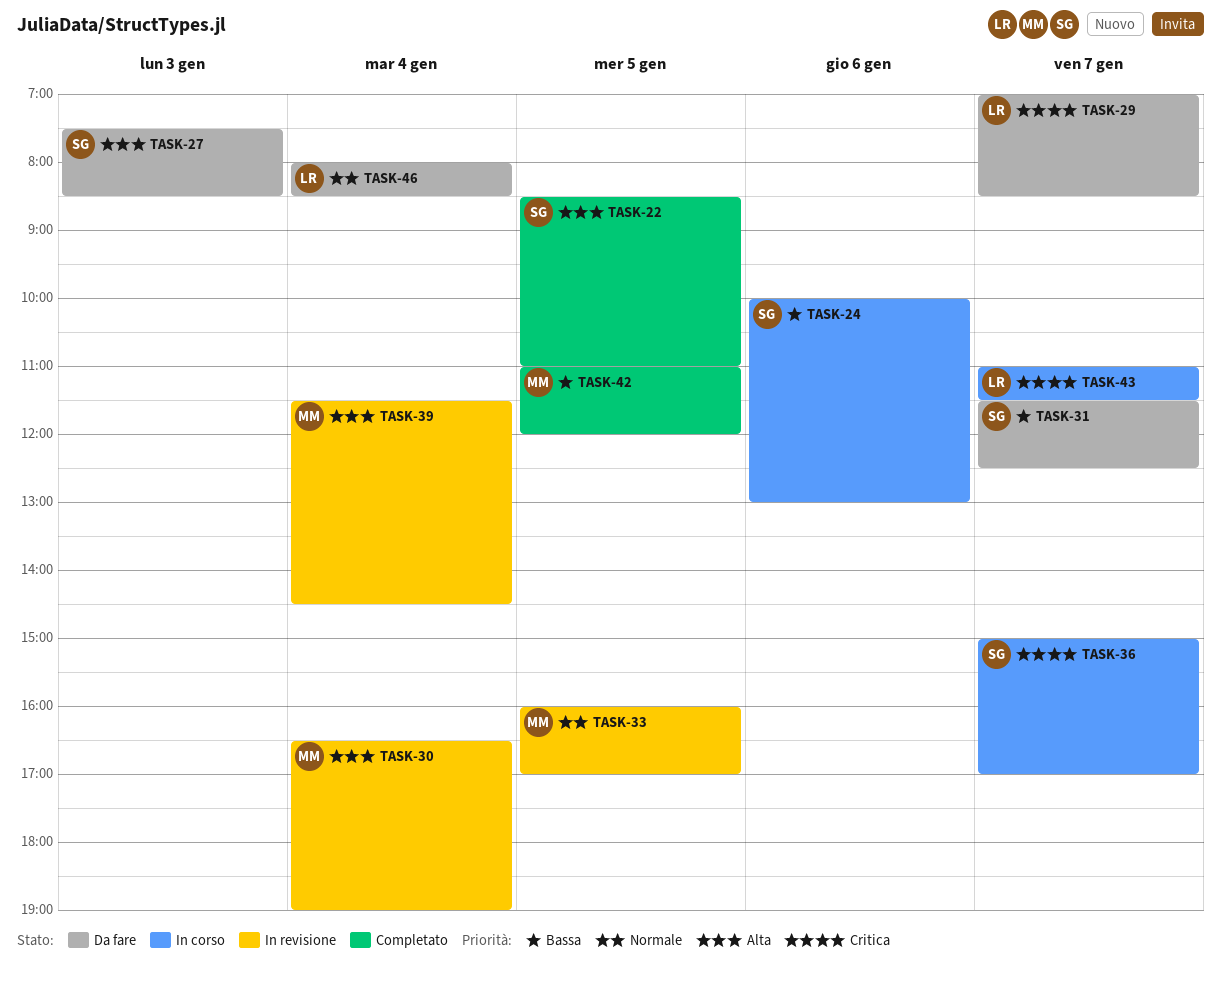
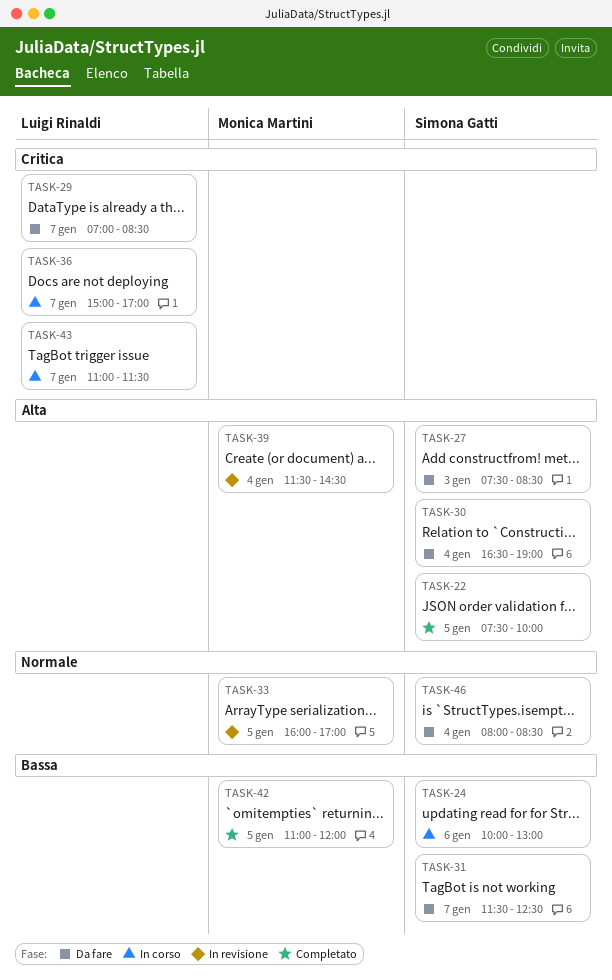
TASK-22, begins: 08:30 -> 07:30
TASK-22, ends: 11:00 -> 10:00
TASK-30, status: In revisione -> Da fare
TASK-30, owner: Monica Martini -> Simona Gatti
TASK-36, owner: Simona Gatti -> Luigi Rinaldi
TASK-46, owner: Luigi Rinaldi -> Simona Gatti

